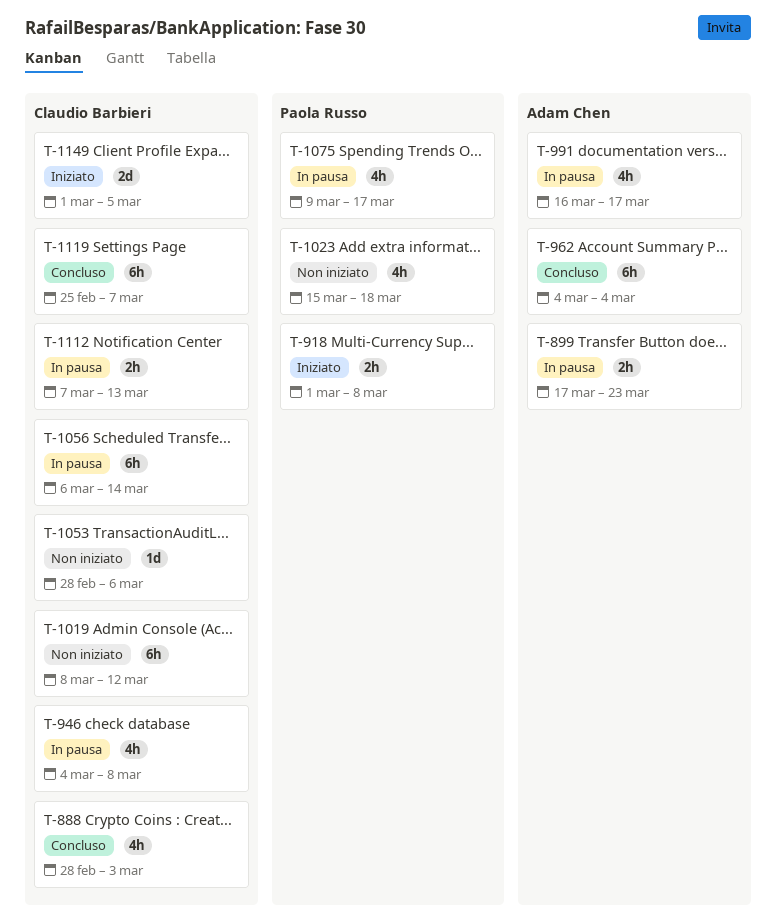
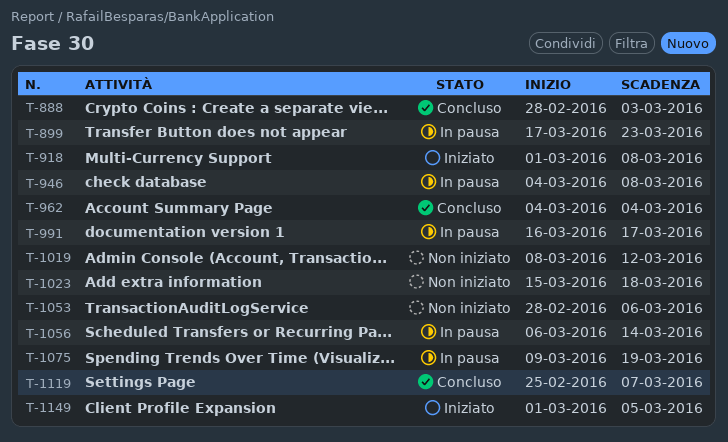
T-1075, due: Mar 17 -> Mar 19
T-1112: present -> none

